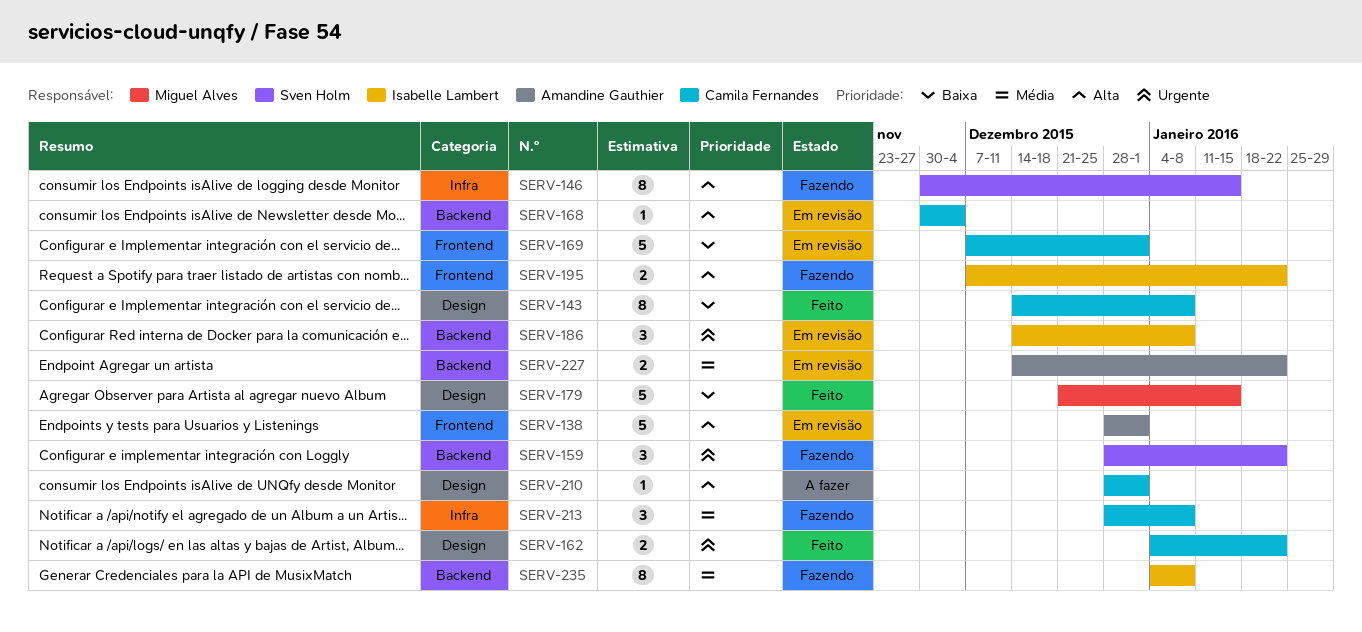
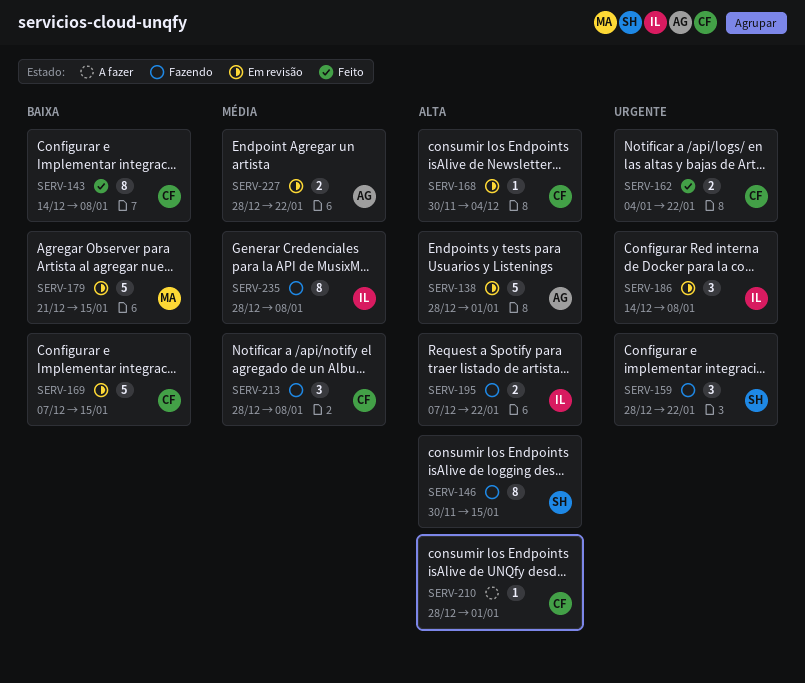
SERV-169, due: Jan 1 -> Jan 15
SERV-179, status: Feito -> Em revisão
SERV-227, start: Dec 14 -> Dec 28
SERV-235, start: Jan 4 -> Dec 28

